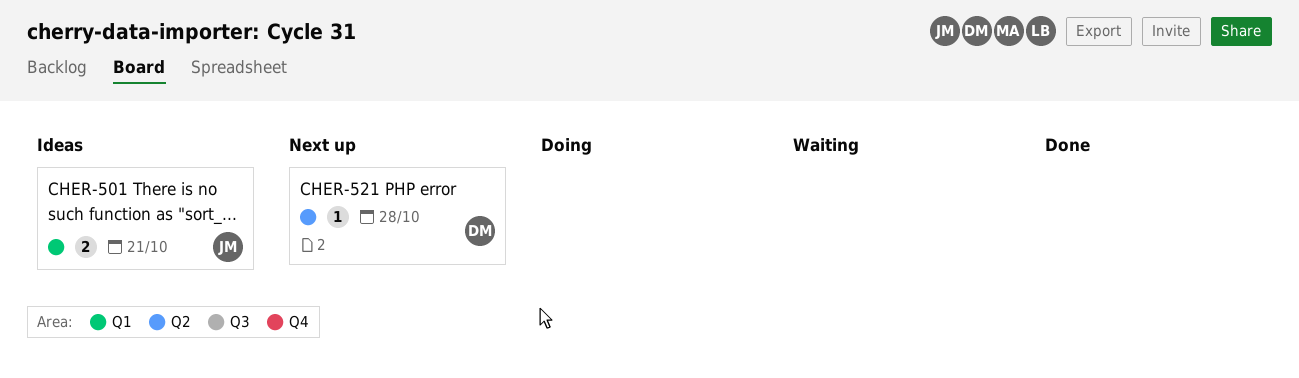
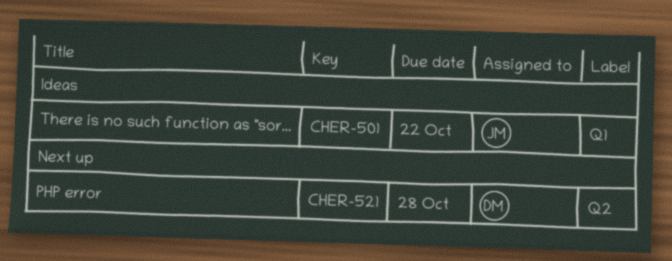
CHER-501, due: Oct 21 -> Oct 22

